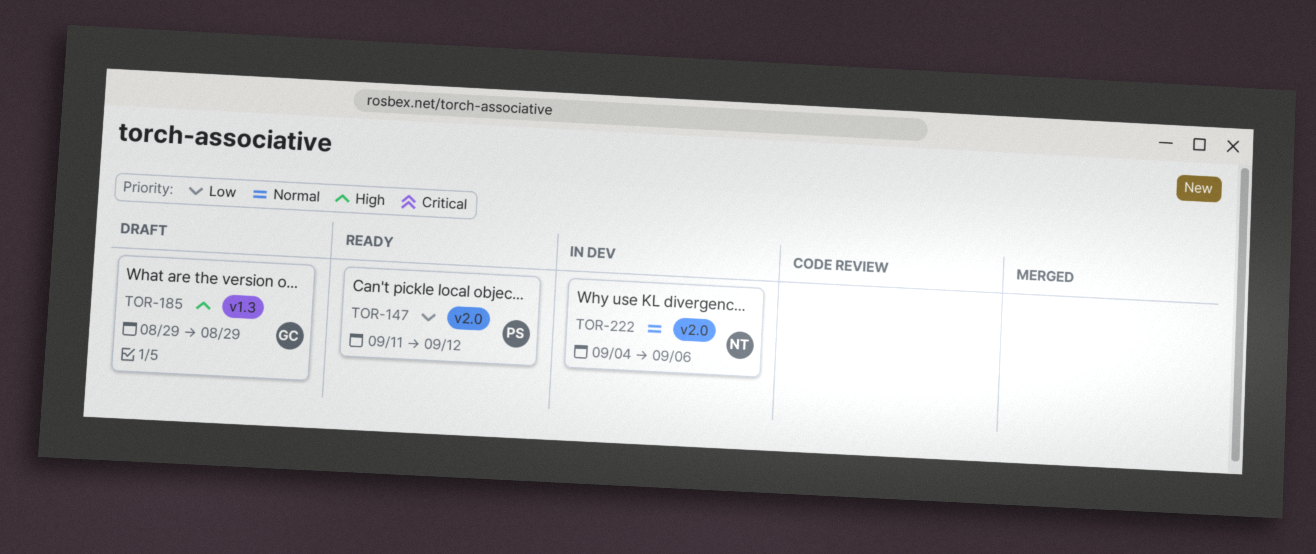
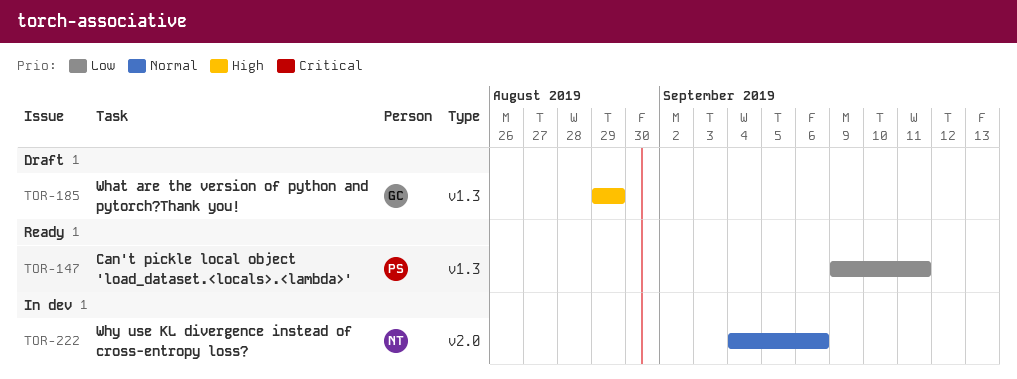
TOR-147, label: v2.0 -> v1.3
TOR-147, start: Sep 11 -> Sep 9
TOR-147, due: Sep 12 -> Sep 11

